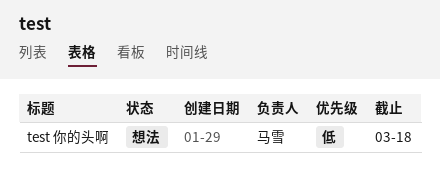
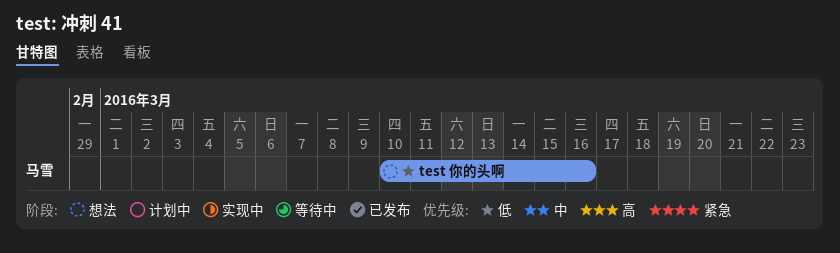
test 你的头啊, due: Mar 18 -> Mar 16

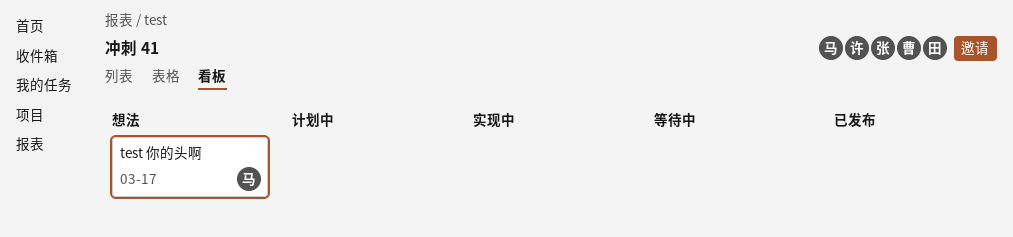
test 你的头啊, due: Mar 16 -> Mar 17

